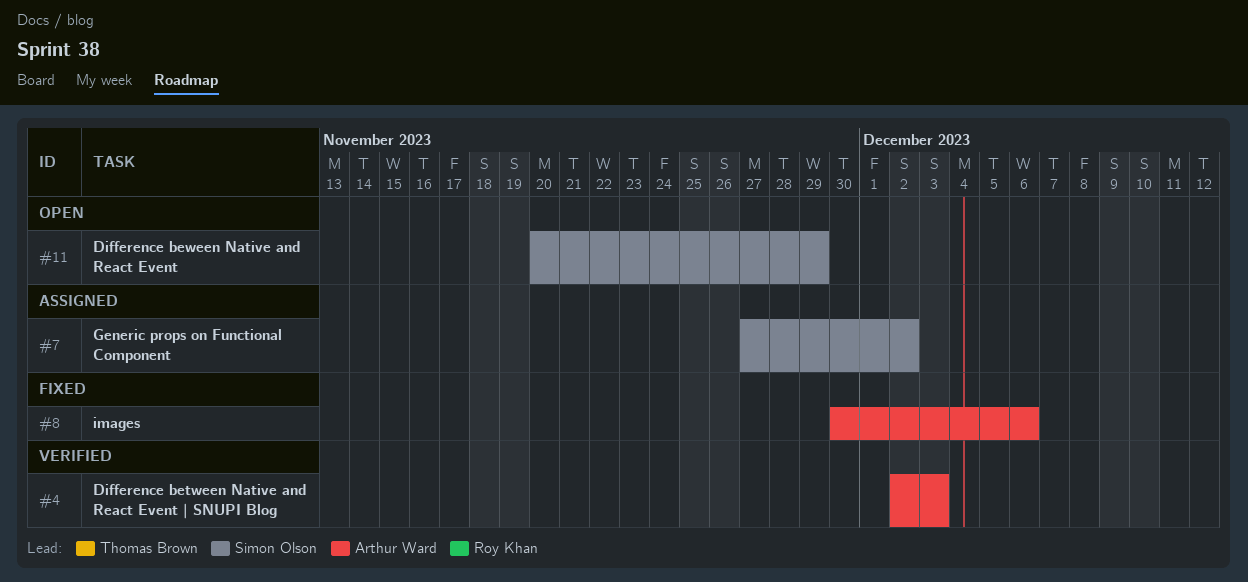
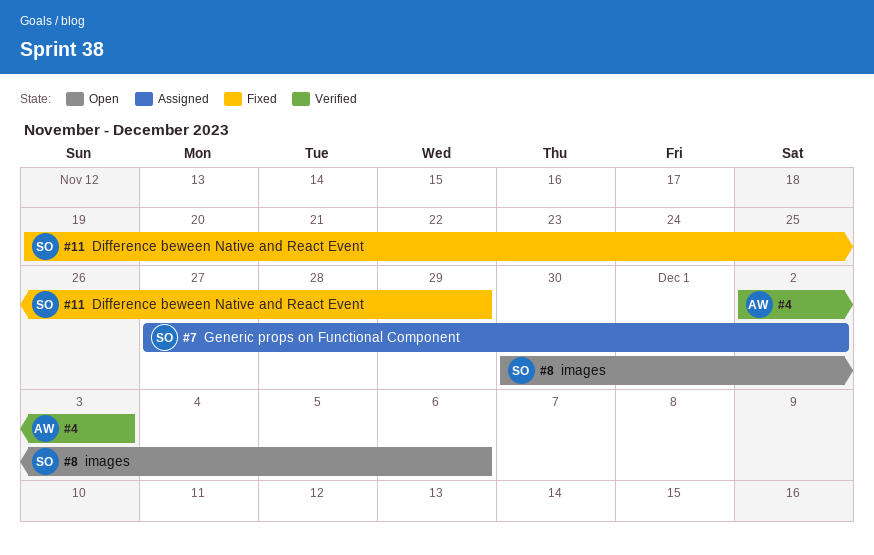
#8, status: Fixed -> Open
#8, owner: Arthur Ward -> Simon Olson
#11, status: Open -> Fixed
#11, start: Nov 20 -> Nov 19

